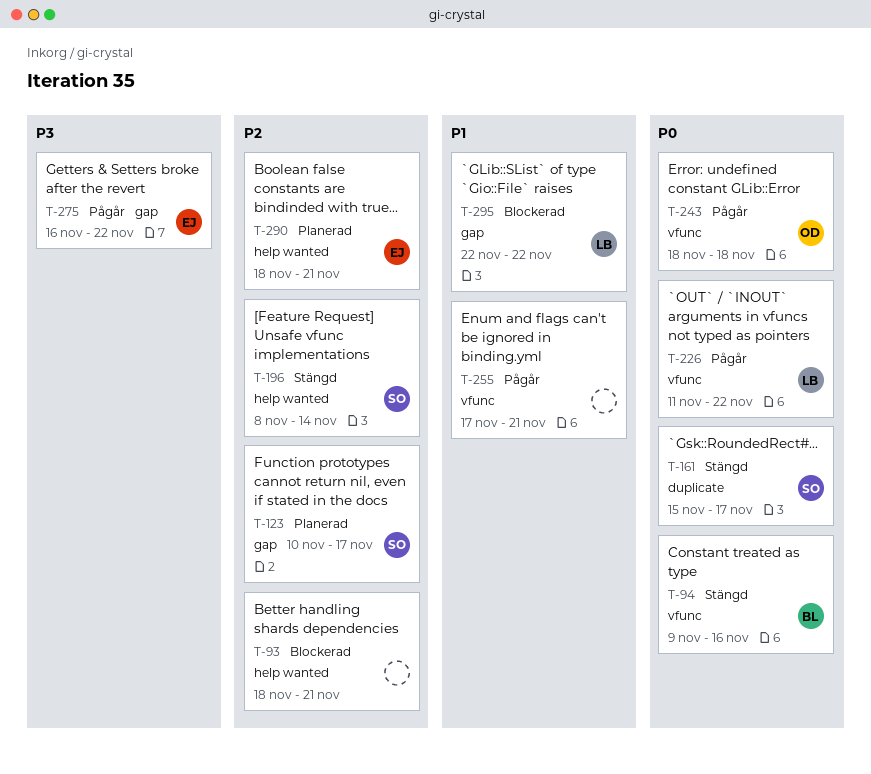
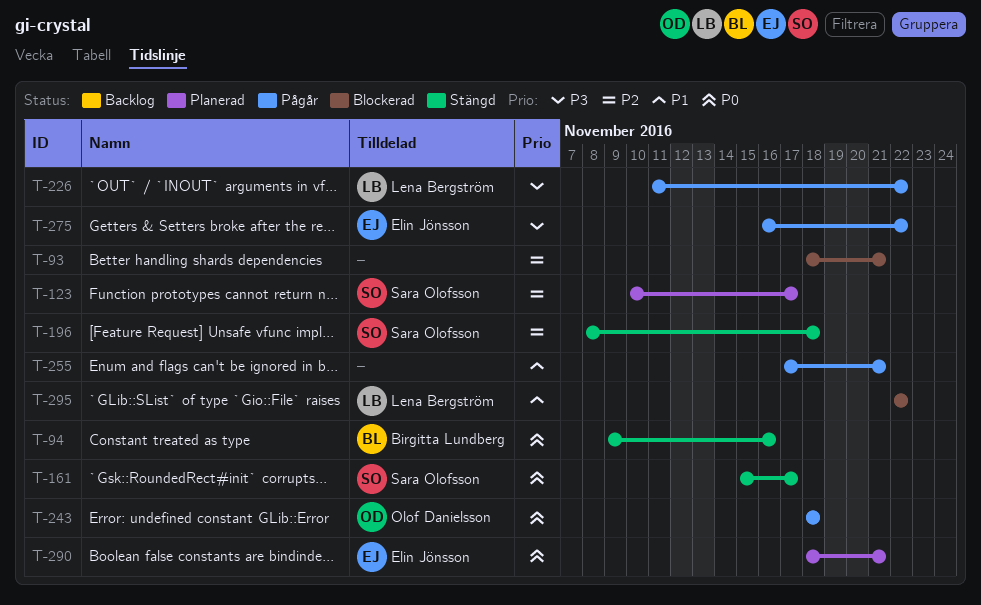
T-196, due: Nov 14 -> Nov 18
T-226, priority: P0 -> P3
T-290, priority: P2 -> P0

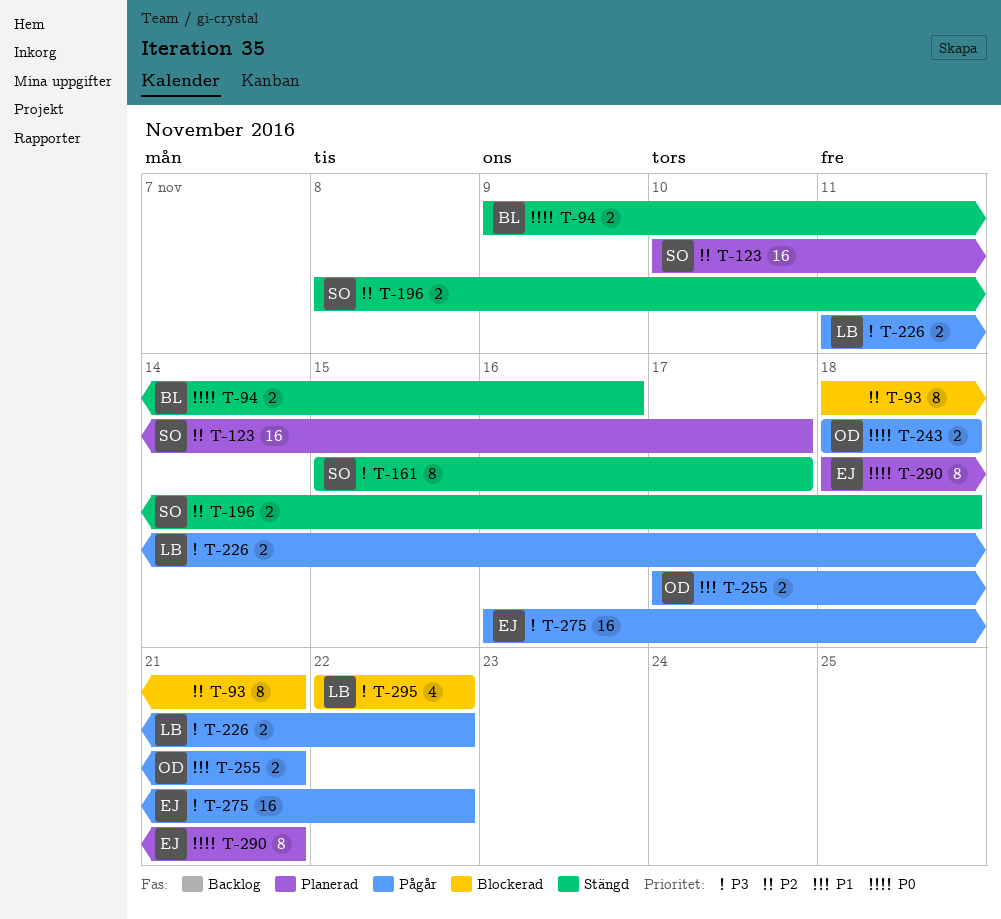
T-161, priority: P0 -> P3
T-255, owner: none -> Olof Danielsson
T-295, priority: P1 -> P3

